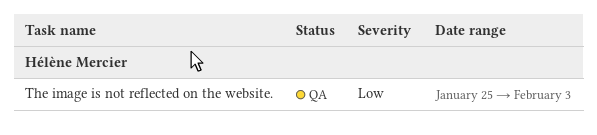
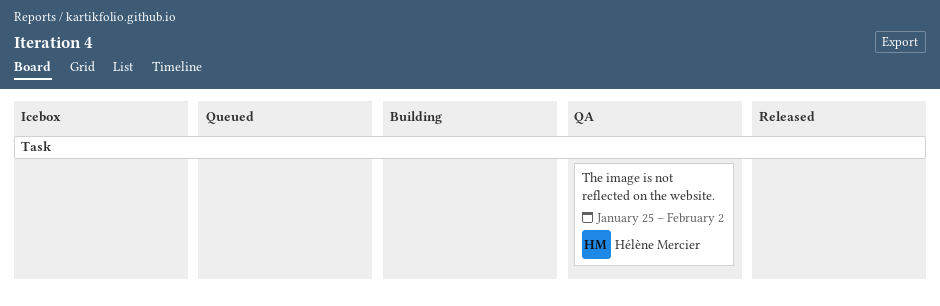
The image is not reflected on the website., due: Feb 3 -> Feb 2

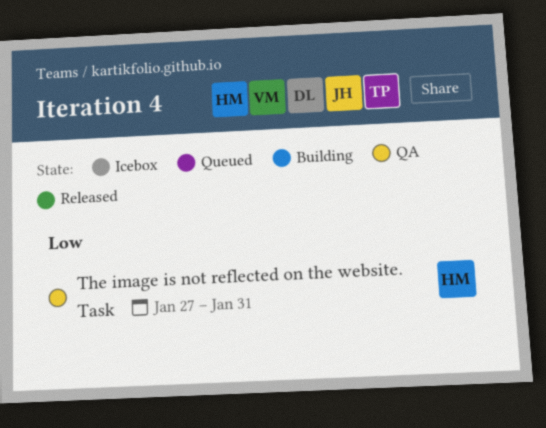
The image is not reflected on the website., start: Jan 25 -> Jan 27
The image is not reflected on the website., due: Feb 2 -> Jan 31

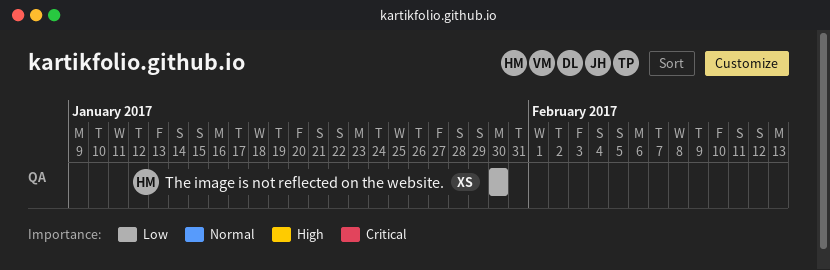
The image is not reflected on the website., start: Jan 27 -> Jan 30
The image is not reflected on the website., due: Jan 31 -> Jan 30

